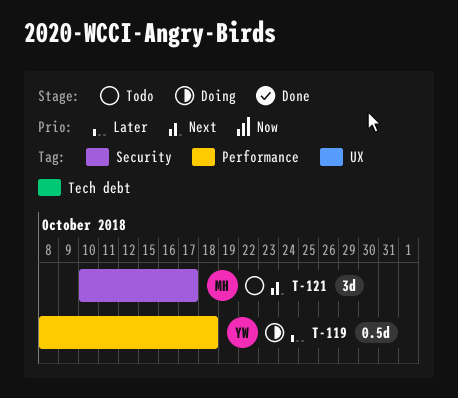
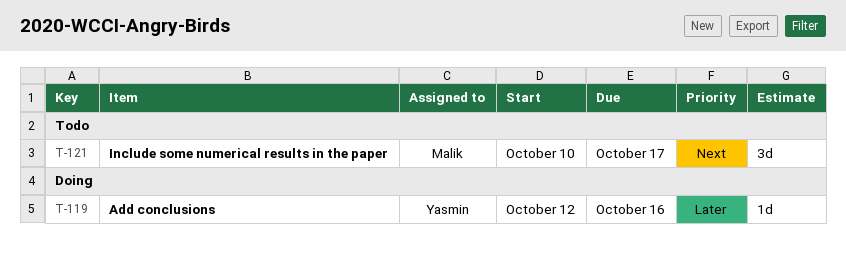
T-119, estimate: 0.5d -> 1d
T-119, start: Oct 8 -> Oct 12
T-119, due: Oct 18 -> Oct 16

